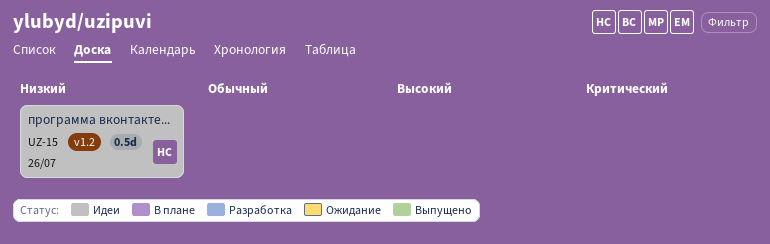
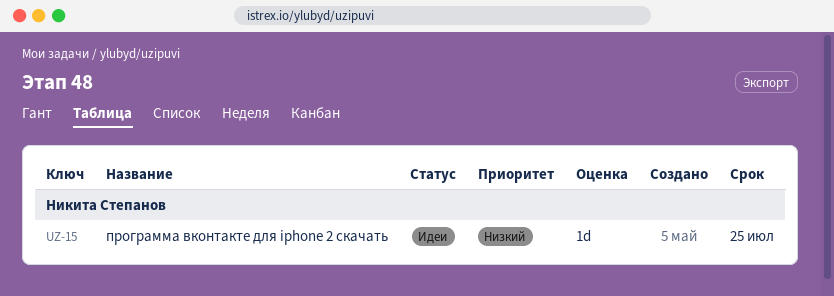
UZ-15, estimate: 0.5d -> 1d
UZ-15, due: Jul 26 -> Jul 25

